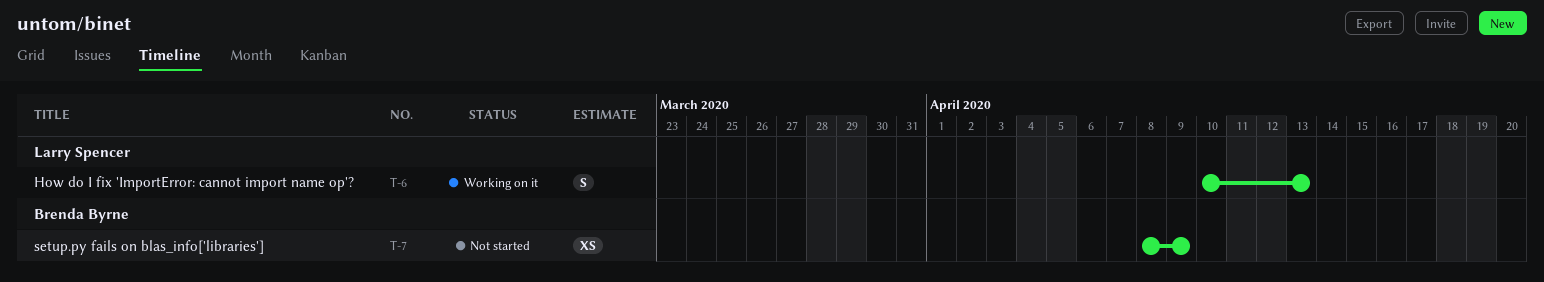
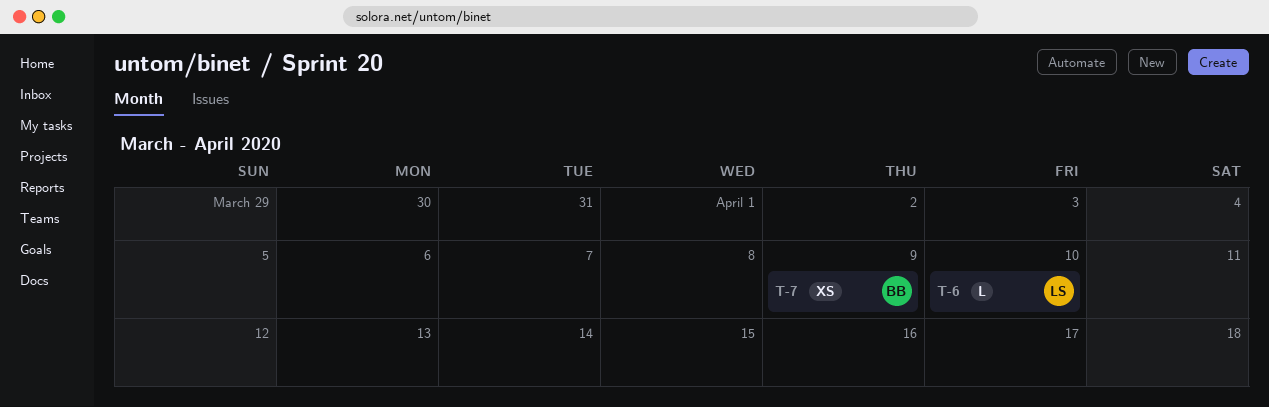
T-6, estimate: S -> L
T-6, due: Apr 13 -> Apr 10

